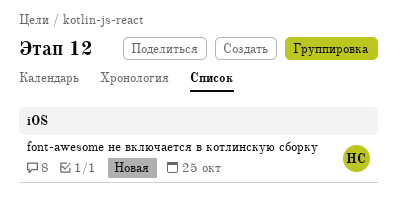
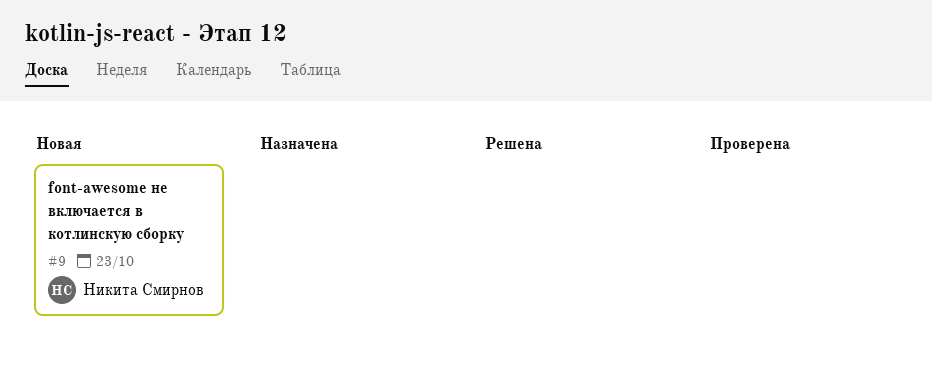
font-awesome не включается в котлинскую сборку, due: Oct 25 -> Oct 23

